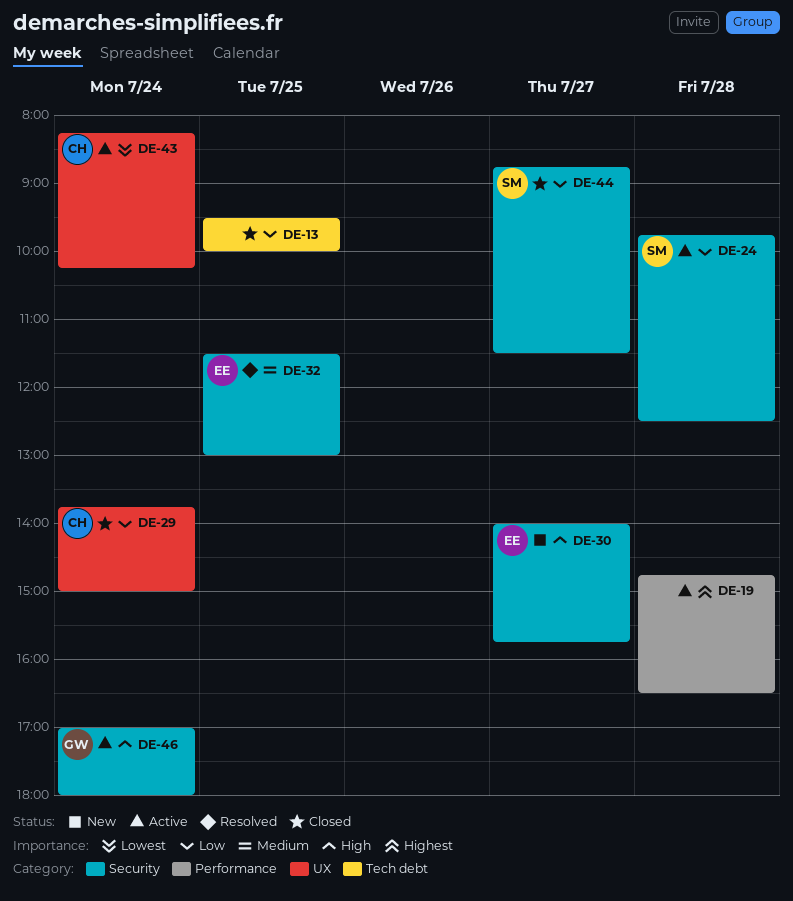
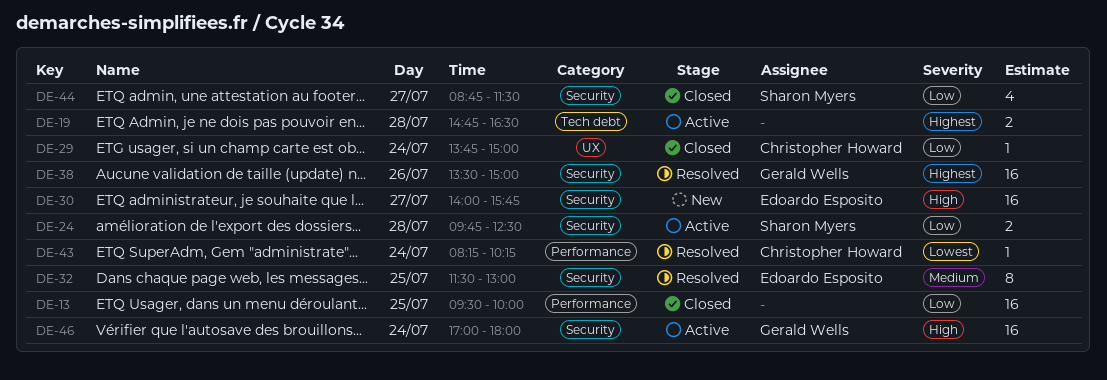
DE-13, label: Tech debt -> Performance
DE-19, label: Performance -> Tech debt
DE-38: none -> present
DE-43, status: Active -> Resolved
DE-43, label: UX -> Performance

